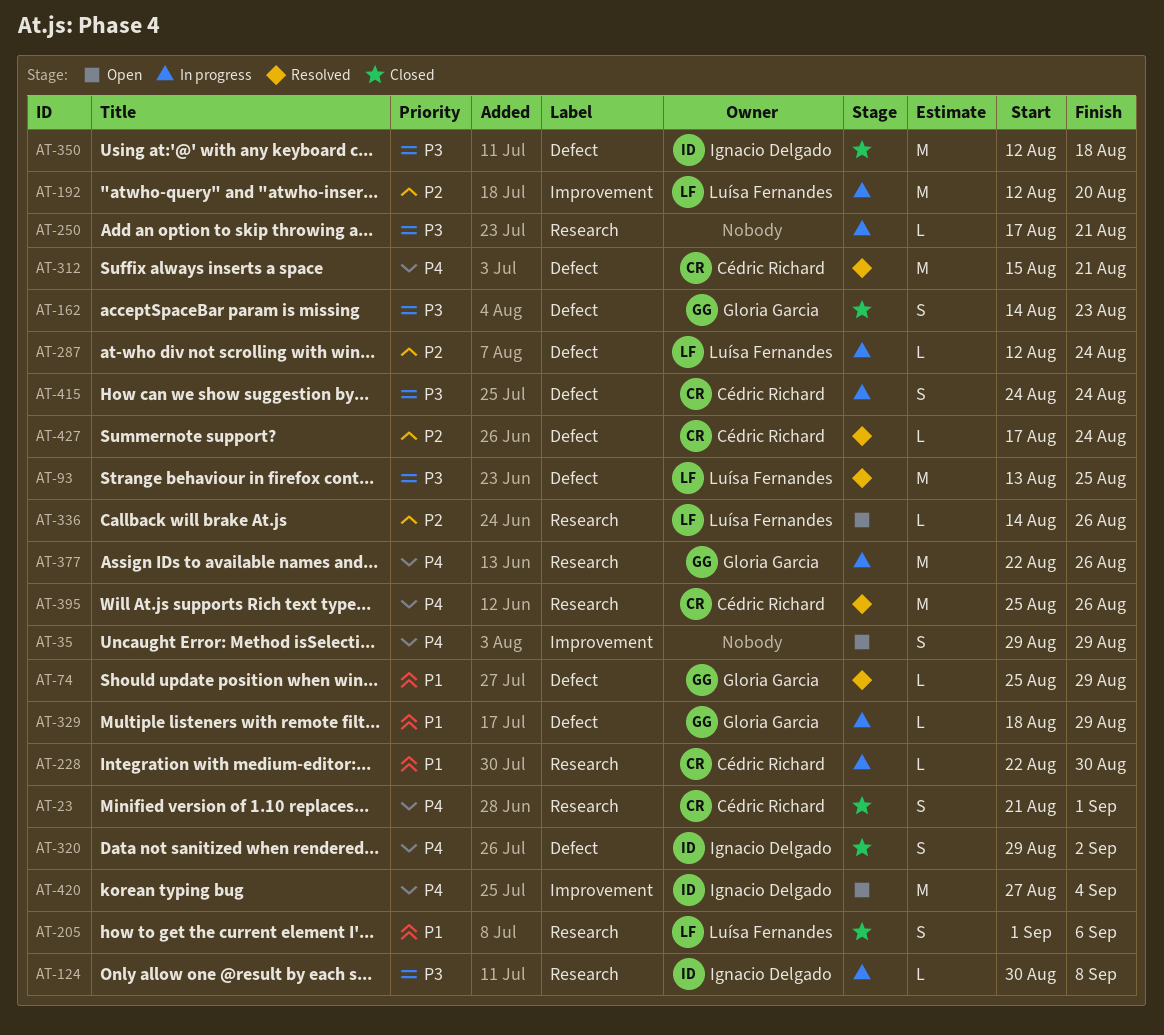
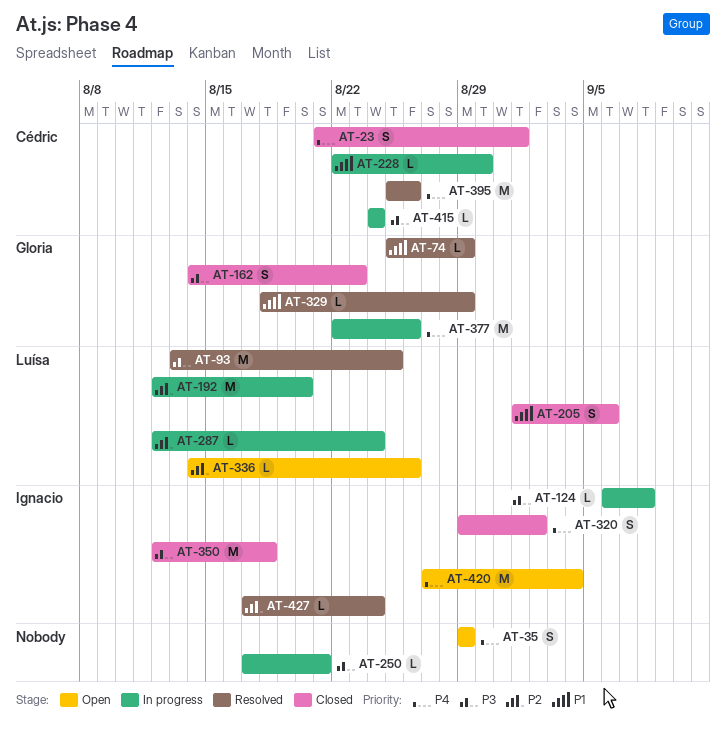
AT-124, start: Aug 30 -> Sep 6
AT-312: present -> none
AT-329, status: In progress -> Resolved
AT-415, estimate: S -> L
AT-427, owner: Cédric Richard -> Ignacio Delgado

